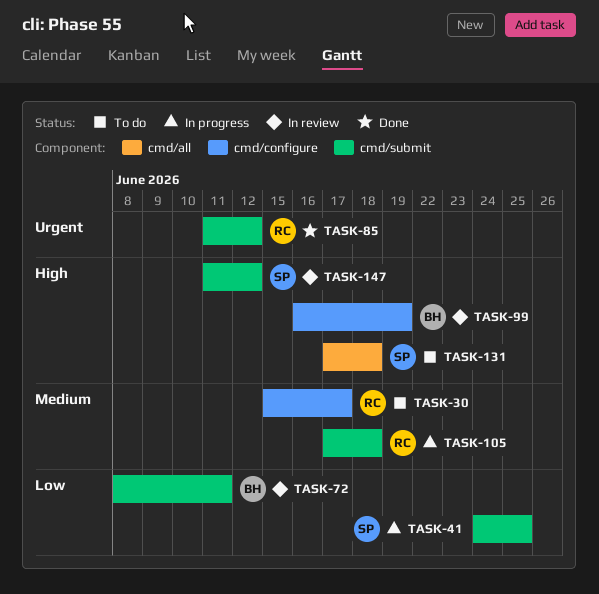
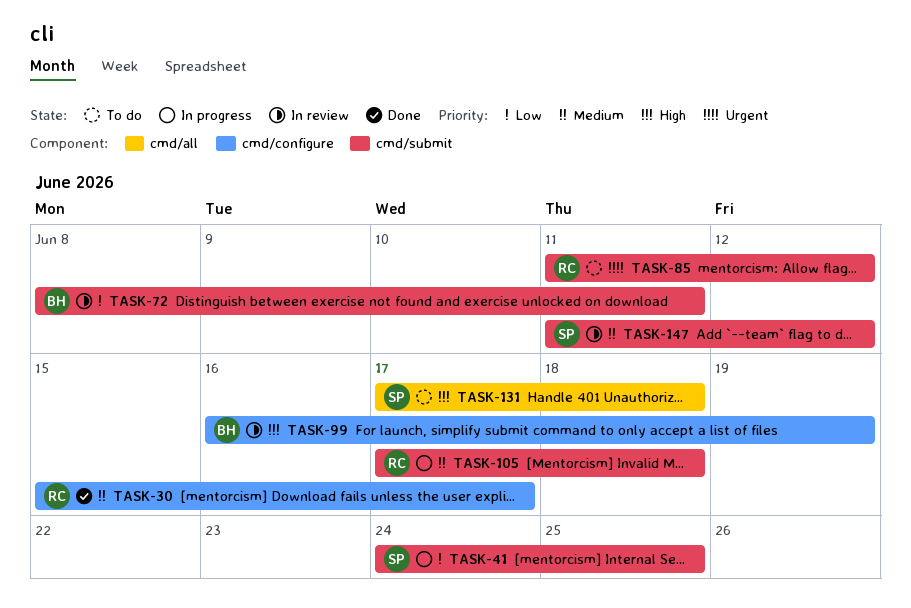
TASK-30, status: To do -> Done
TASK-85, status: Done -> To do
TASK-147, priority: High -> Medium

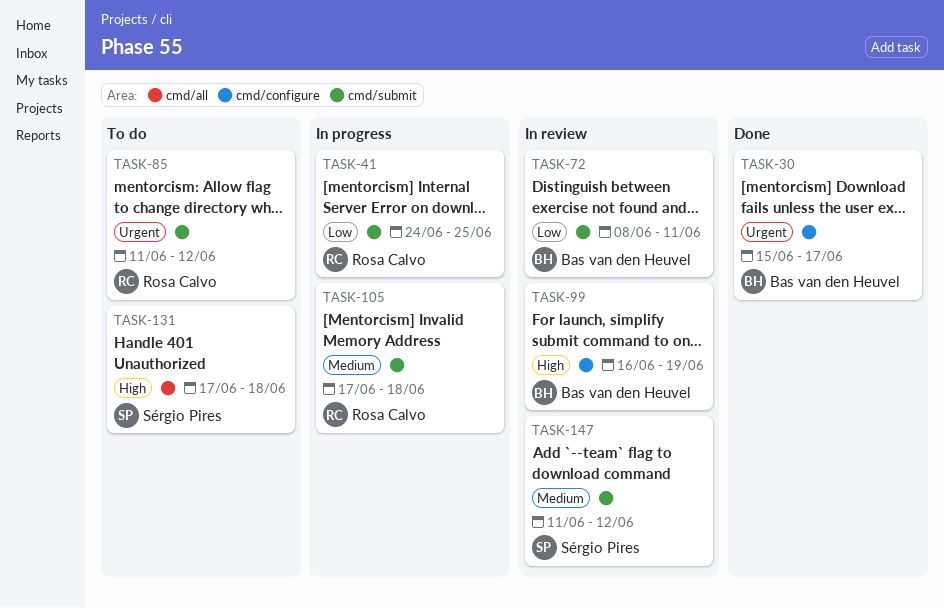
TASK-30, owner: Rosa Calvo -> Bas van den Heuvel
TASK-30, priority: Medium -> Urgent
TASK-41, owner: Sérgio Pires -> Rosa Calvo

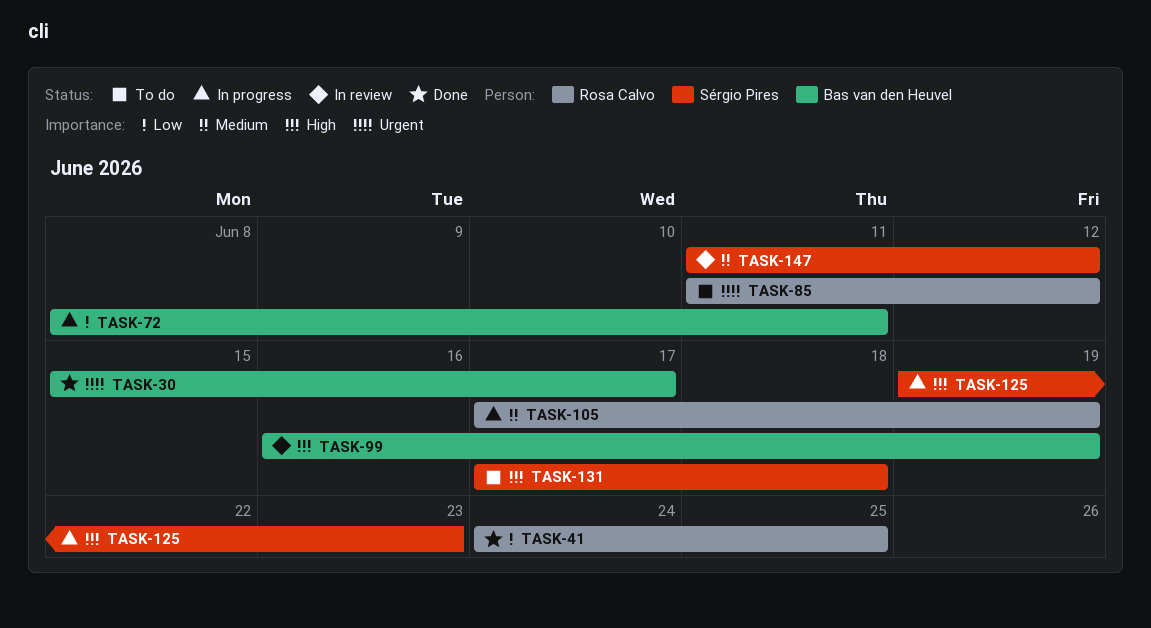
TASK-41, status: In progress -> Done
TASK-72, status: In review -> In progress
TASK-105, due: Jun 18 -> Jun 19
TASK-125: none -> present

